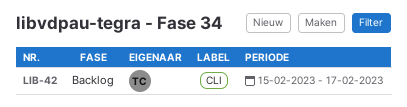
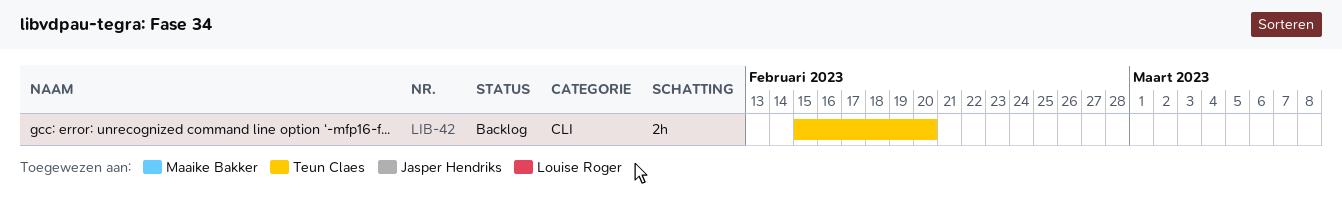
LIB-42, due: Feb 17 -> Feb 20

